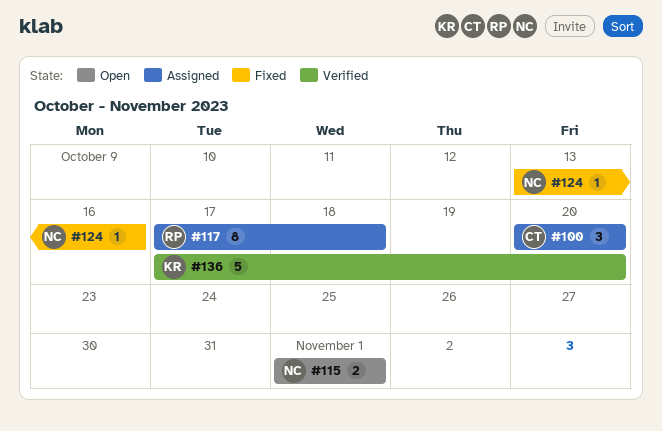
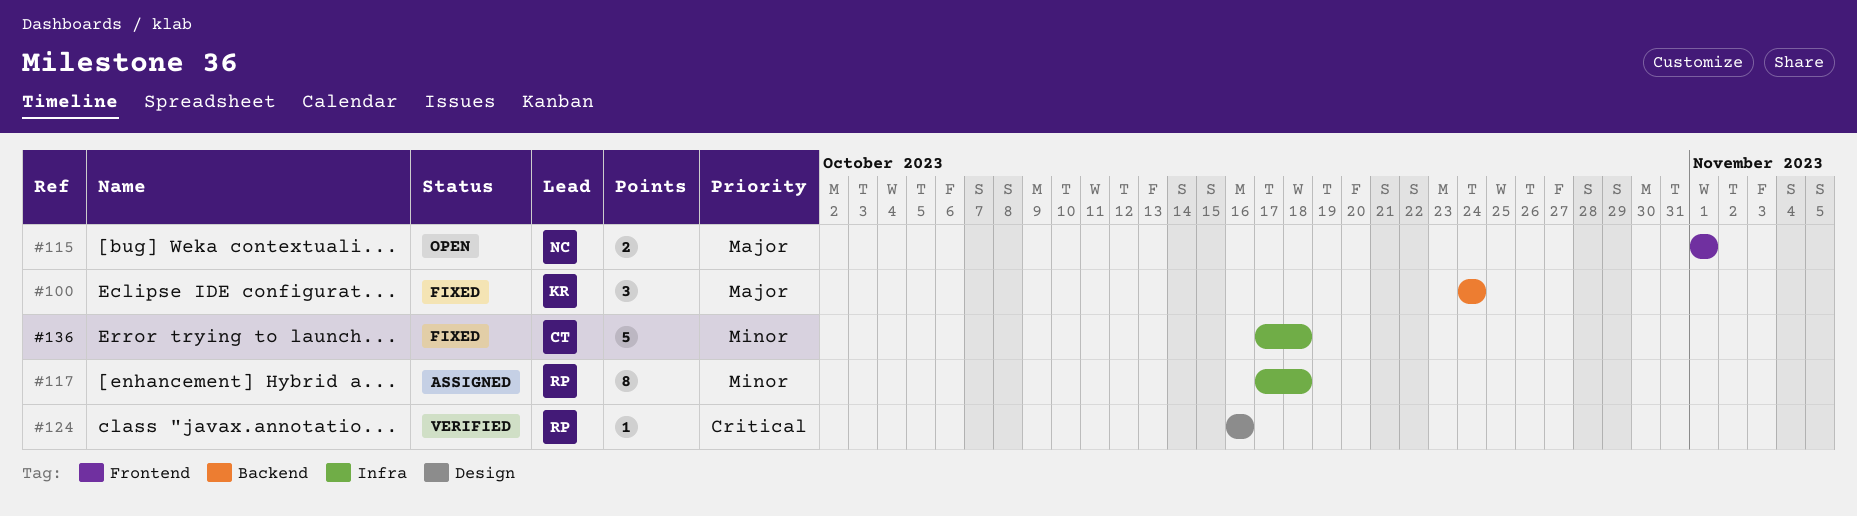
#100, status: Assigned -> Fixed
#100, owner: CT -> KR
#100, start: Oct 20 -> Oct 24
#100, due: Oct 20 -> Oct 24
#124, status: Fixed -> Verified
#124, owner: NC -> RP
#124, start: Oct 13 -> Oct 16
#136, status: Verified -> Fixed
#136, owner: KR -> CT
#136, due: Oct 20 -> Oct 18

